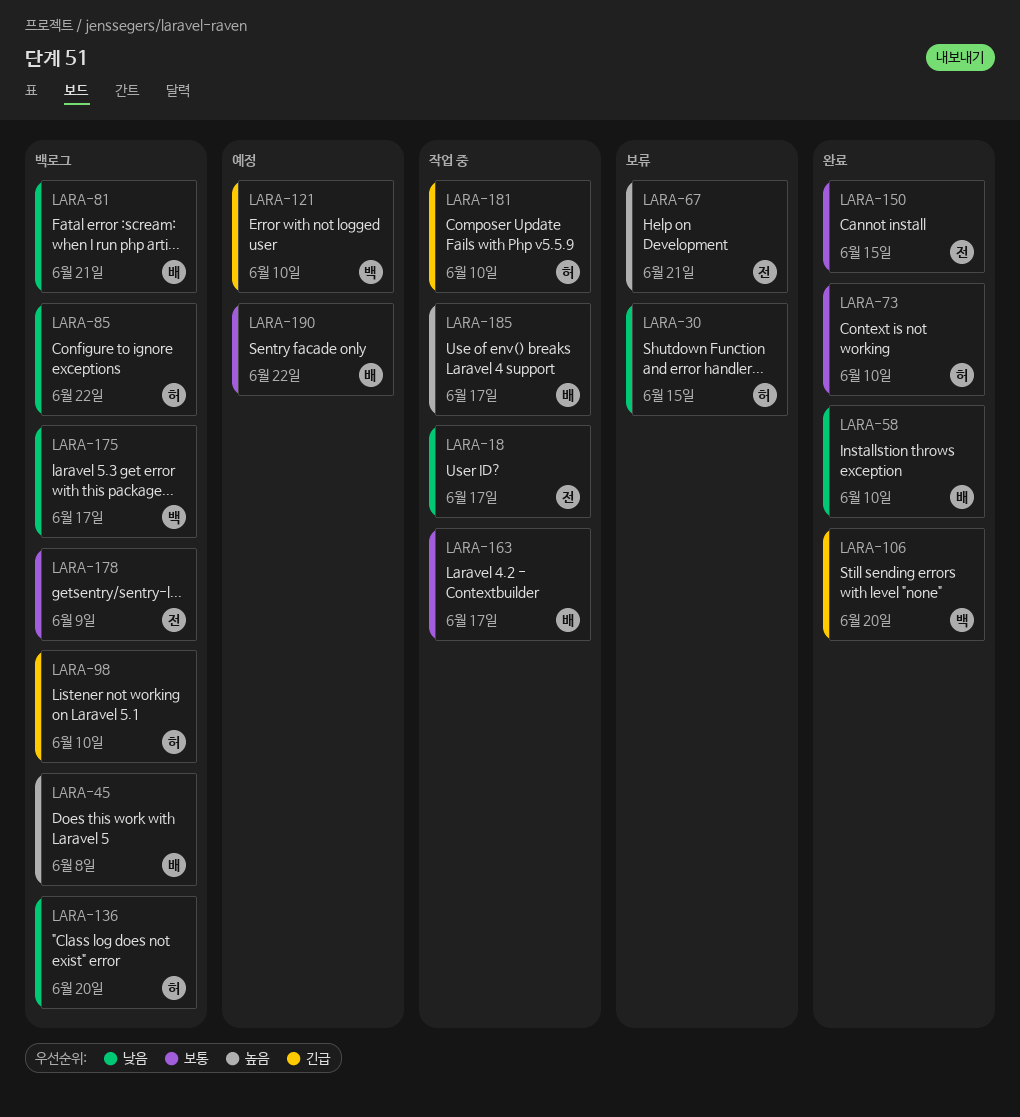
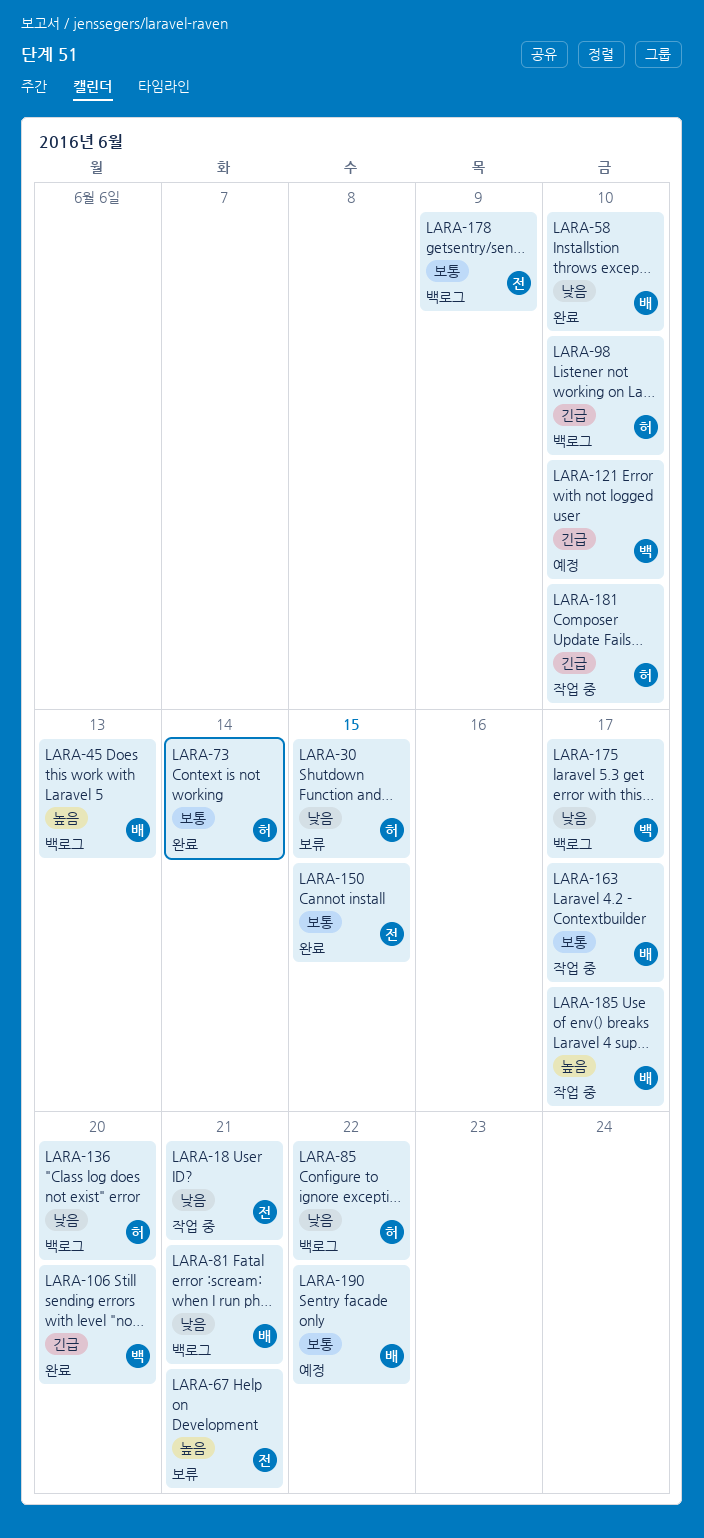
LARA-18, due: Jun 17 -> Jun 21
LARA-45, due: Jun 8 -> Jun 13
LARA-73, due: Jun 10 -> Jun 14

